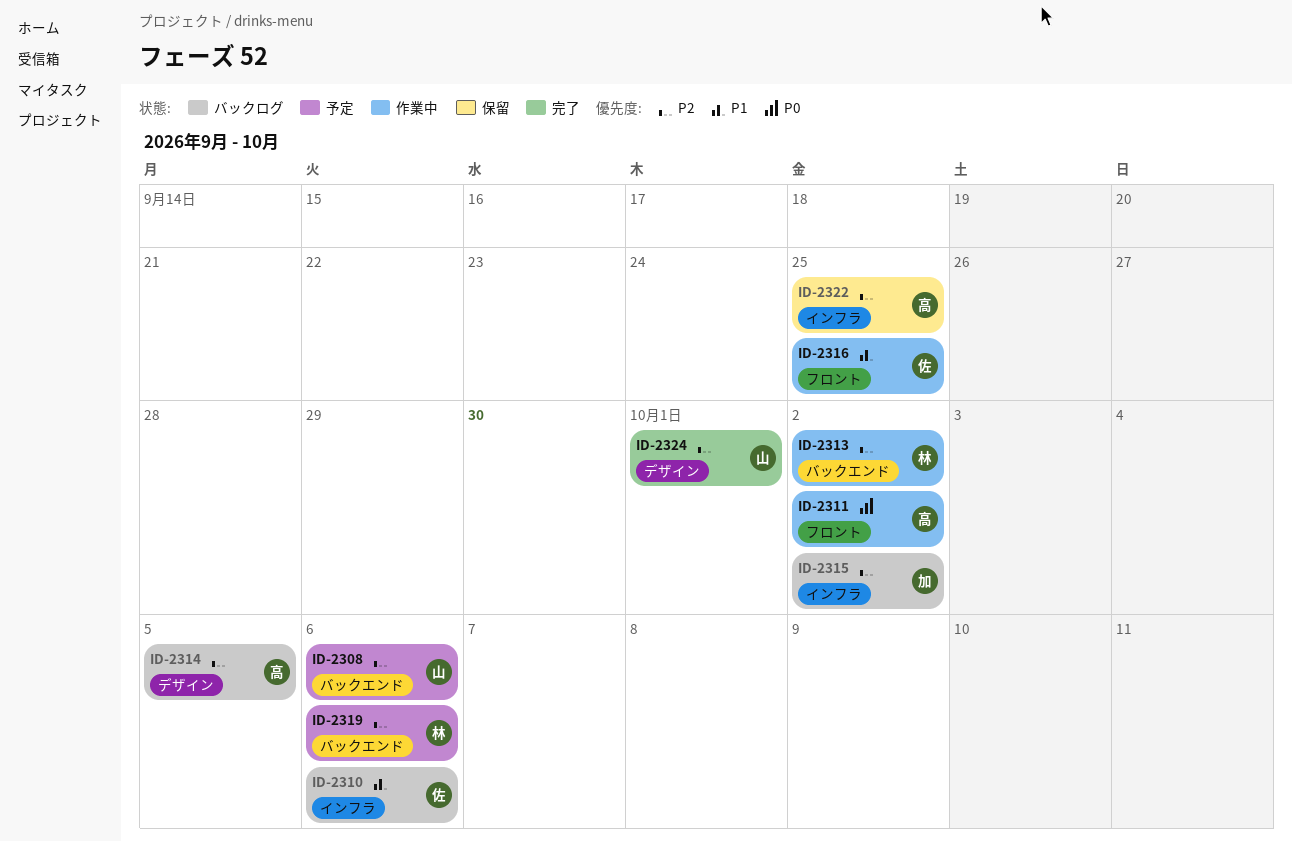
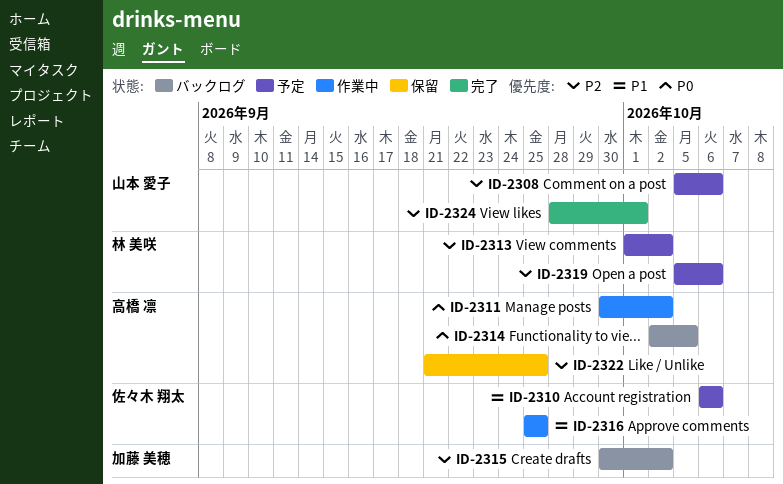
ID-2310, status: バックログ -> 予定
ID-2313, status: 作業中 -> 予定
ID-2314, priority: P2 -> P0

